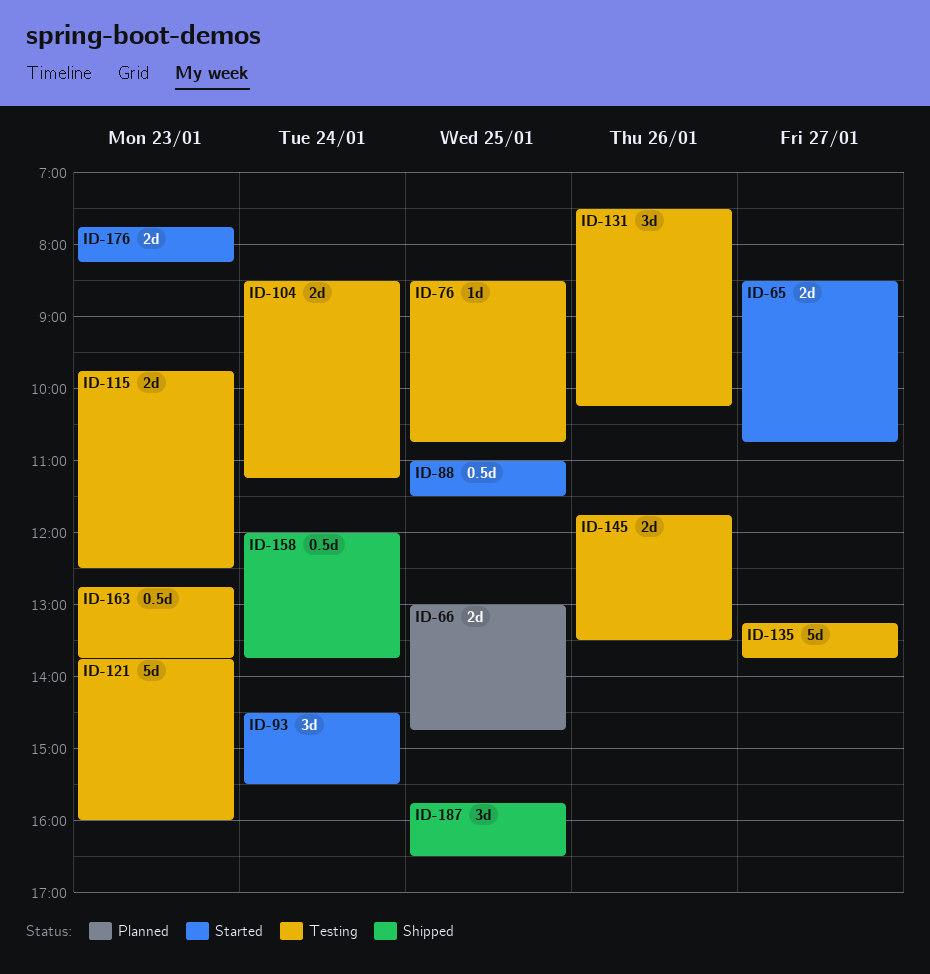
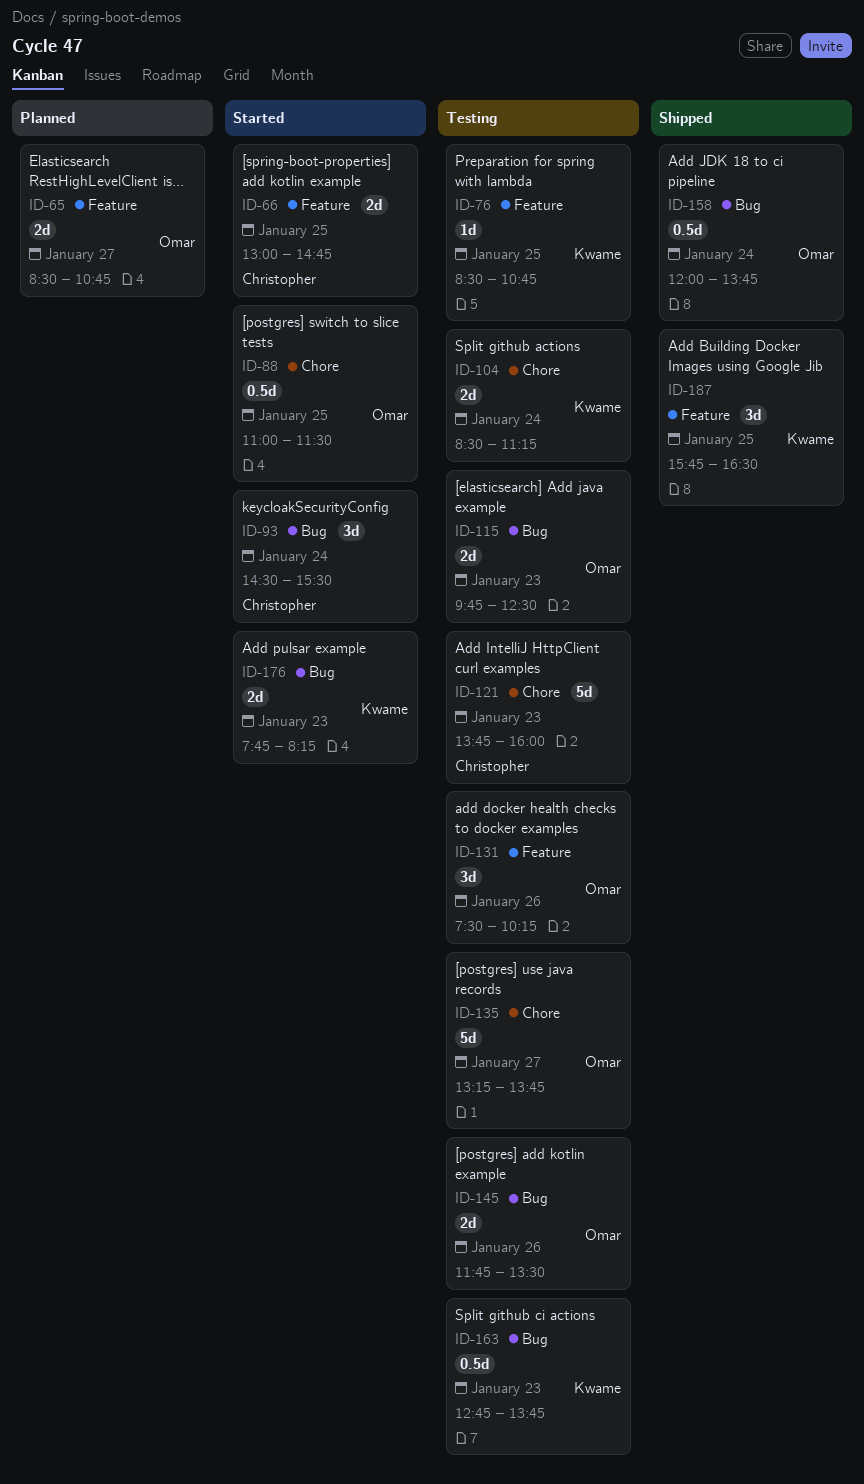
ID-65, status: Started -> Planned
ID-66, status: Planned -> Started

